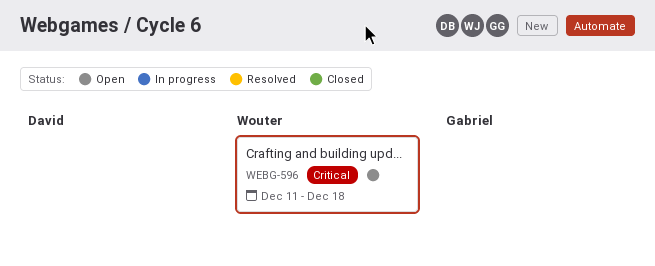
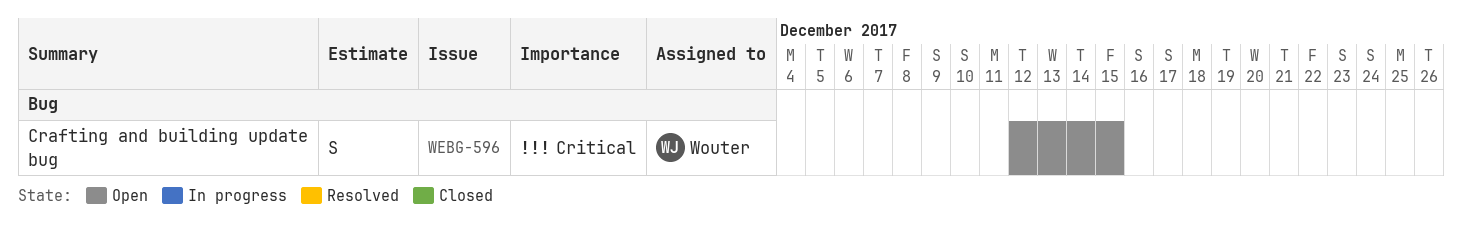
WEBG-596, start: Dec 11 -> Dec 12
WEBG-596, due: Dec 18 -> Dec 15

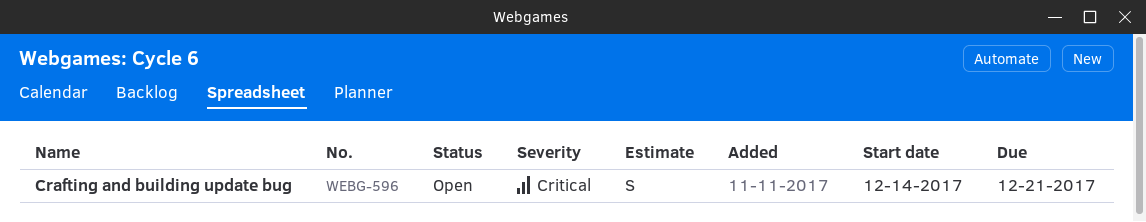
WEBG-596, start: Dec 12 -> Dec 14
WEBG-596, due: Dec 15 -> Dec 21

